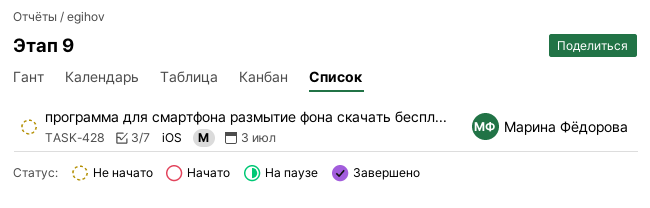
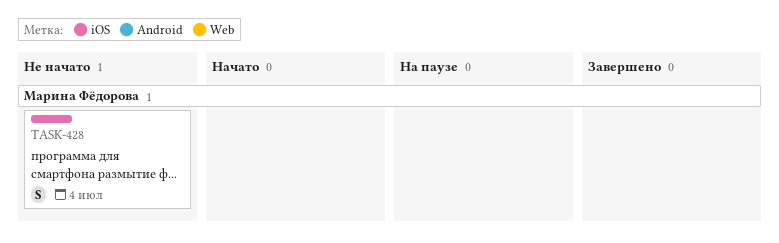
TASK-428, estimate: M -> S
TASK-428, due: Jul 3 -> Jul 4

